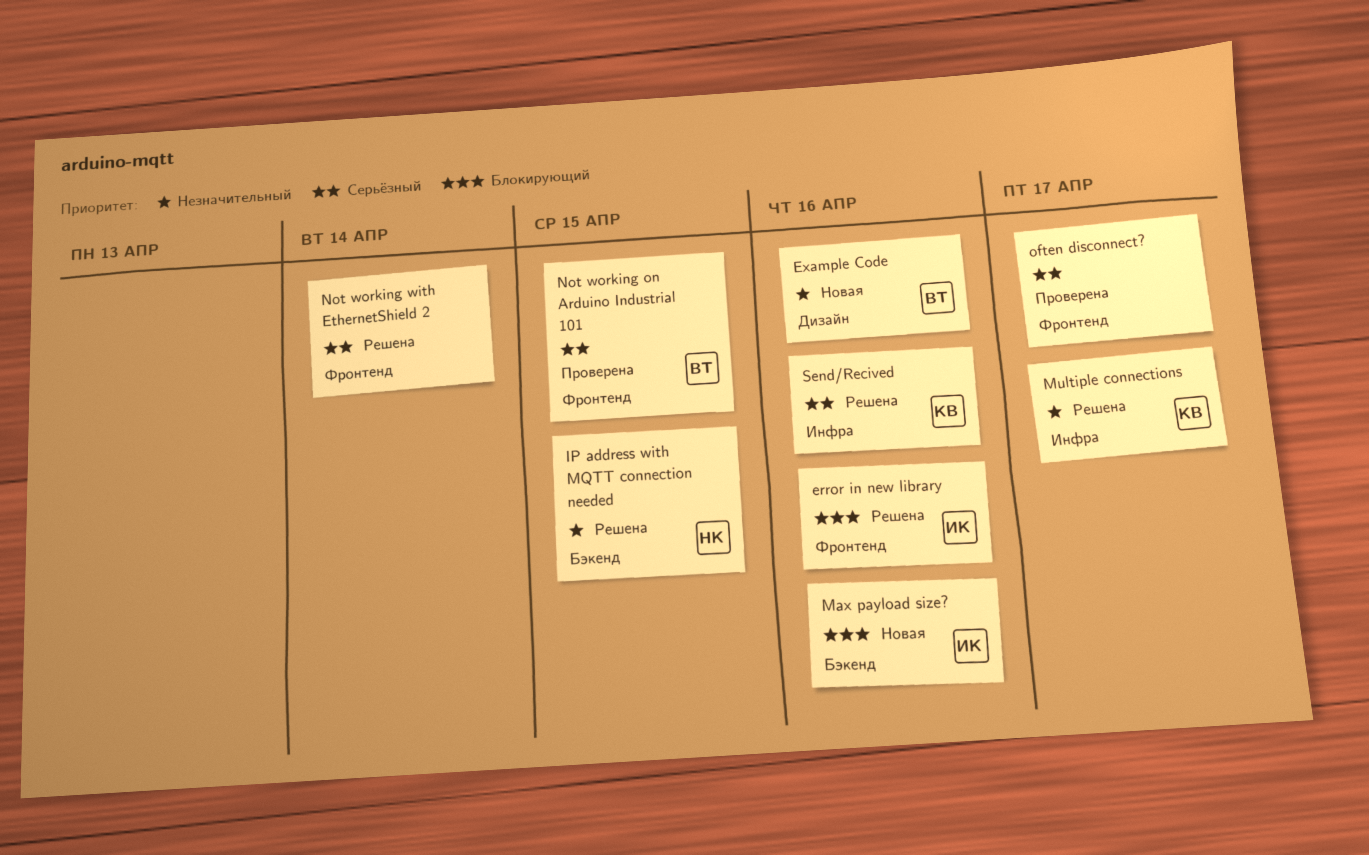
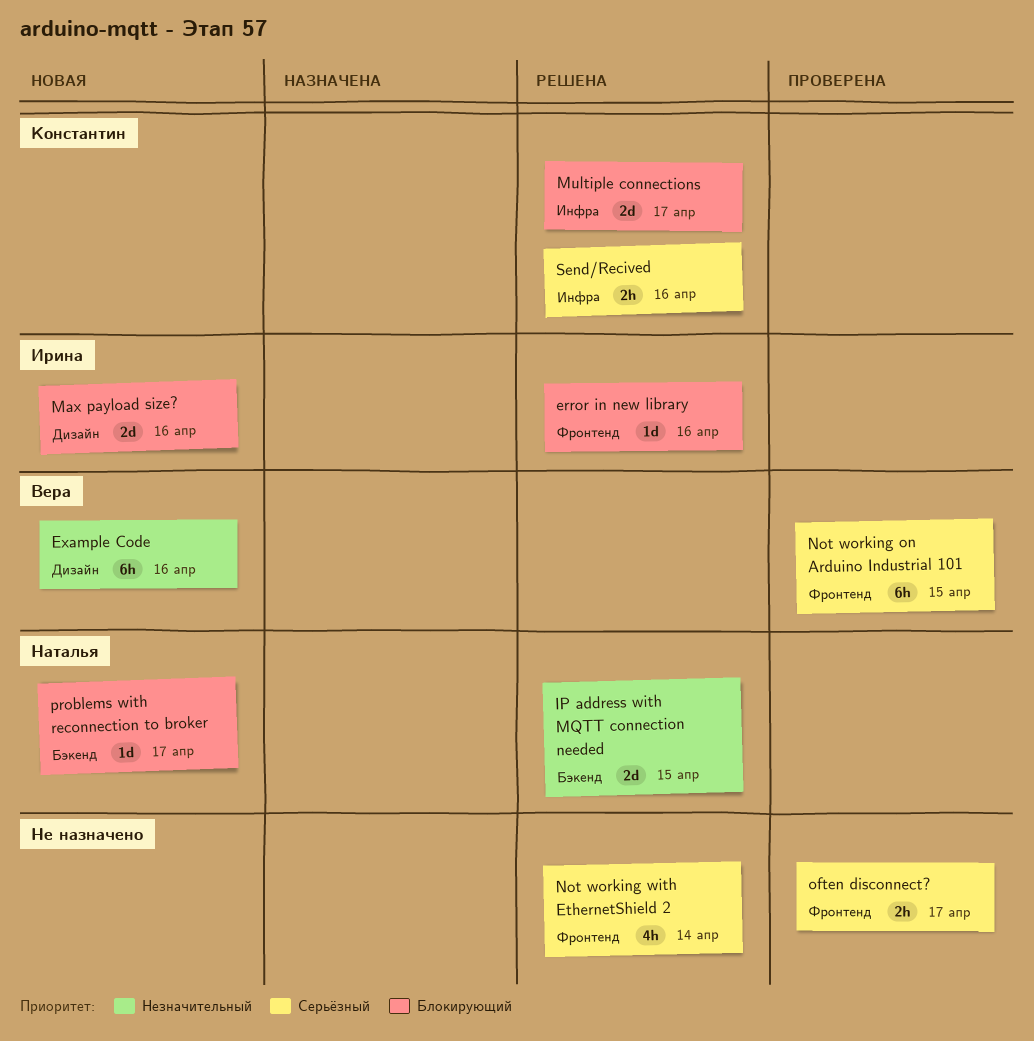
Max payload size?, label: Бэкенд -> Дизайн
Multiple connections, priority: Незначительный -> Блокирующий
problems with reconnection to broker: none -> present

